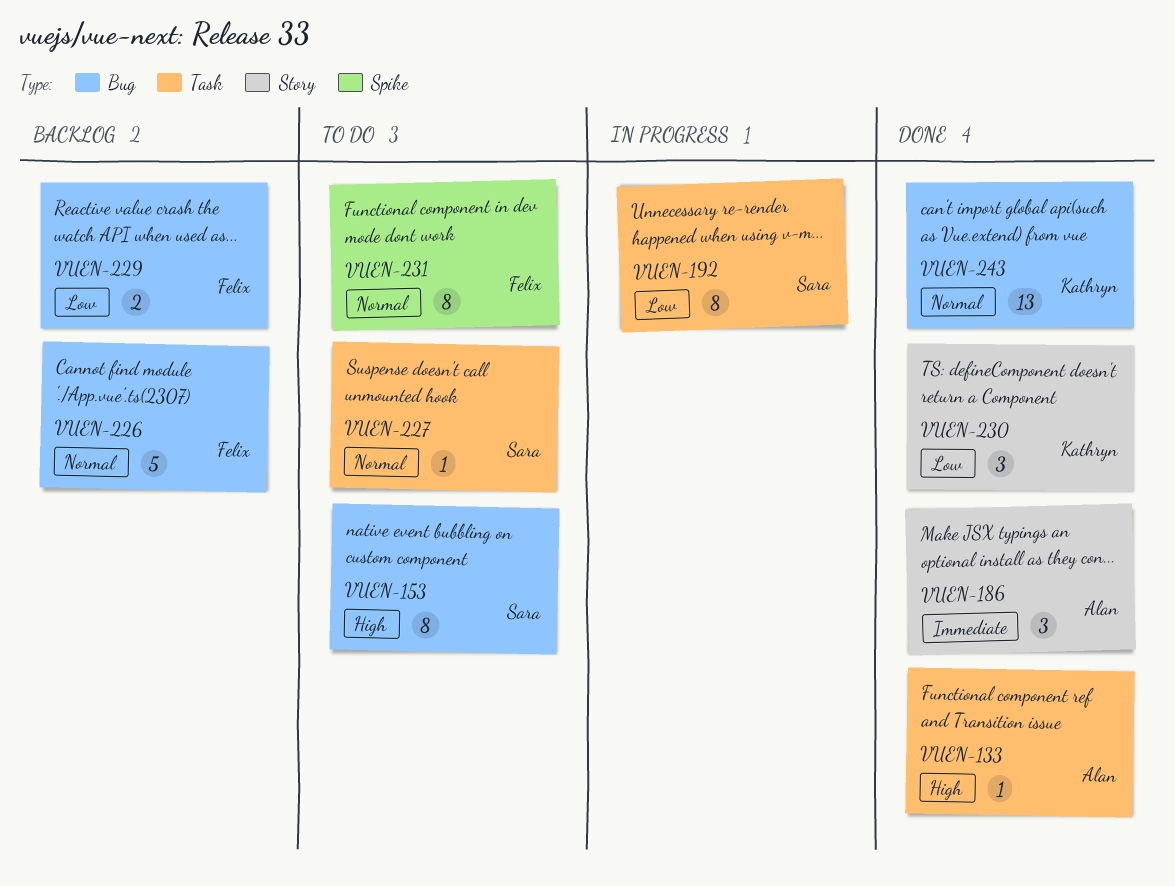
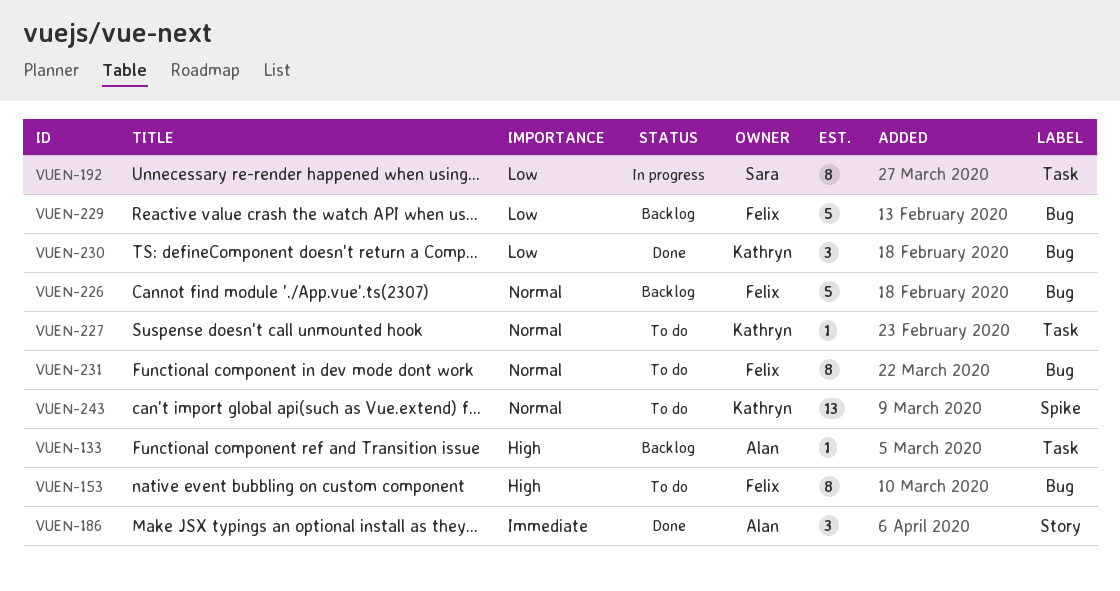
VUEN-133, status: Done -> Backlog
VUEN-153, owner: Sara -> Felix
VUEN-227, owner: Sara -> Kathryn
VUEN-229, estimate: 2 -> 5
VUEN-230, label: Story -> Bug
VUEN-231, label: Spike -> Bug
VUEN-243, status: Done -> To do
VUEN-243, label: Bug -> Spike

